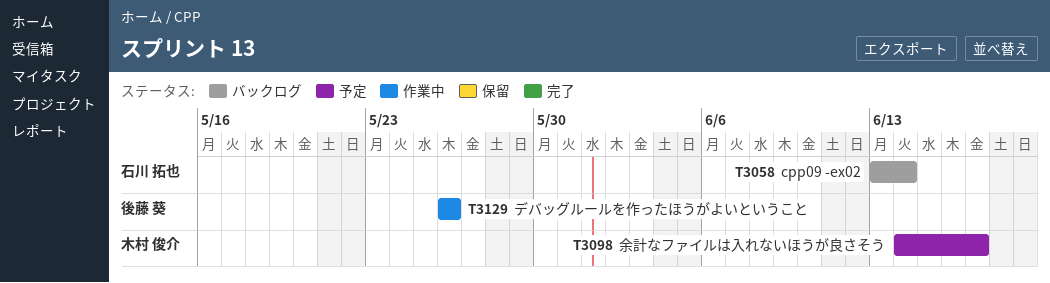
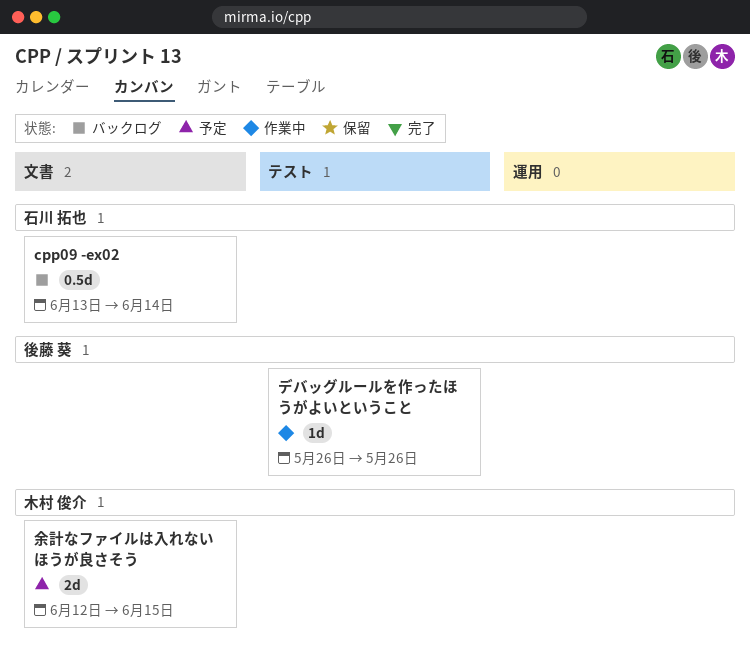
余計なファイルは入れないほうが良さそう, start: Jun 14 -> Jun 12
余計なファイルは入れないほうが良さそう, due: Jun 17 -> Jun 15

